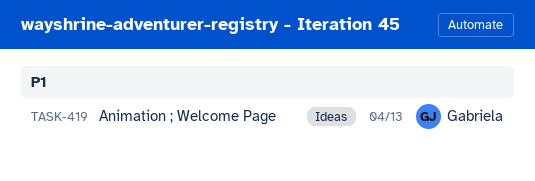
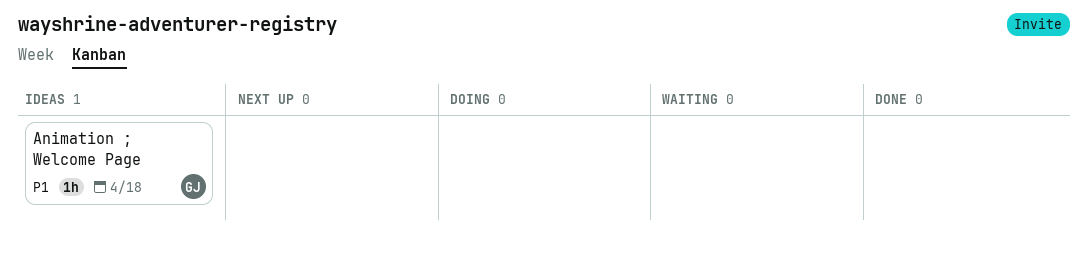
Animation ; Welcome Page, due: Apr 13 -> Apr 18

